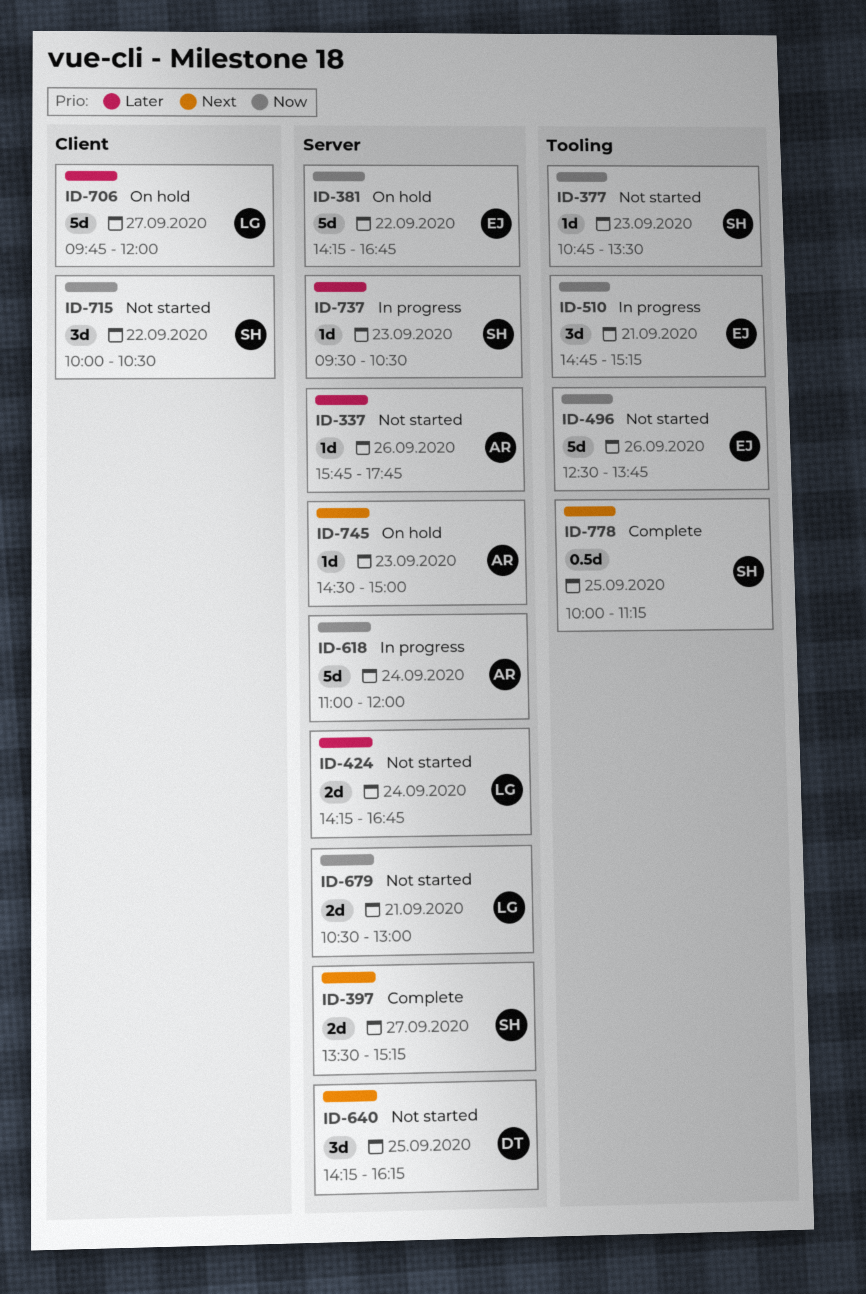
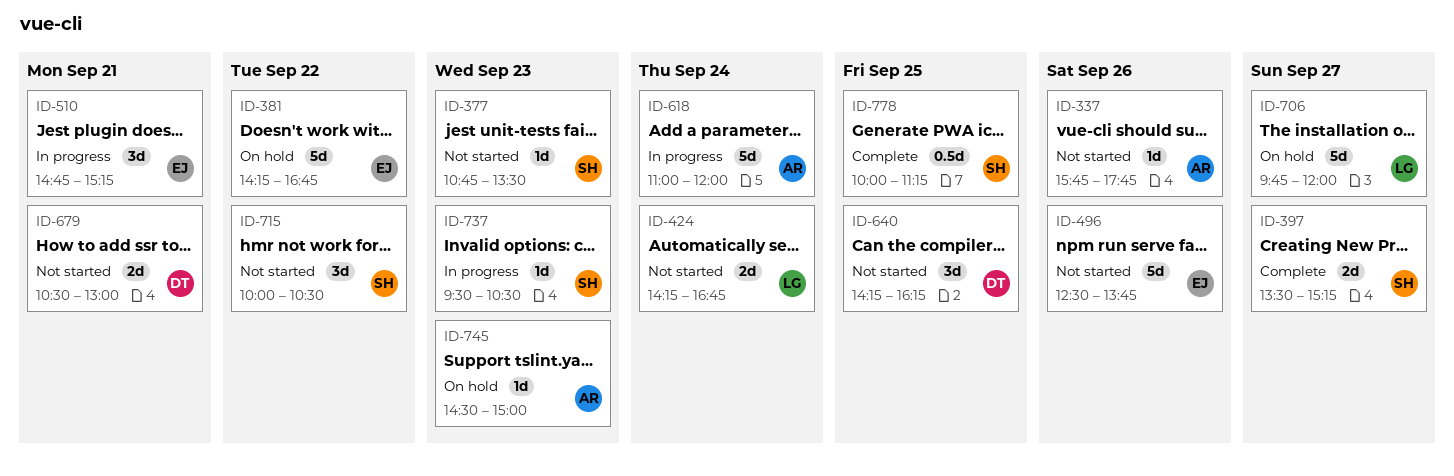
ID-679, owner: LG -> DT

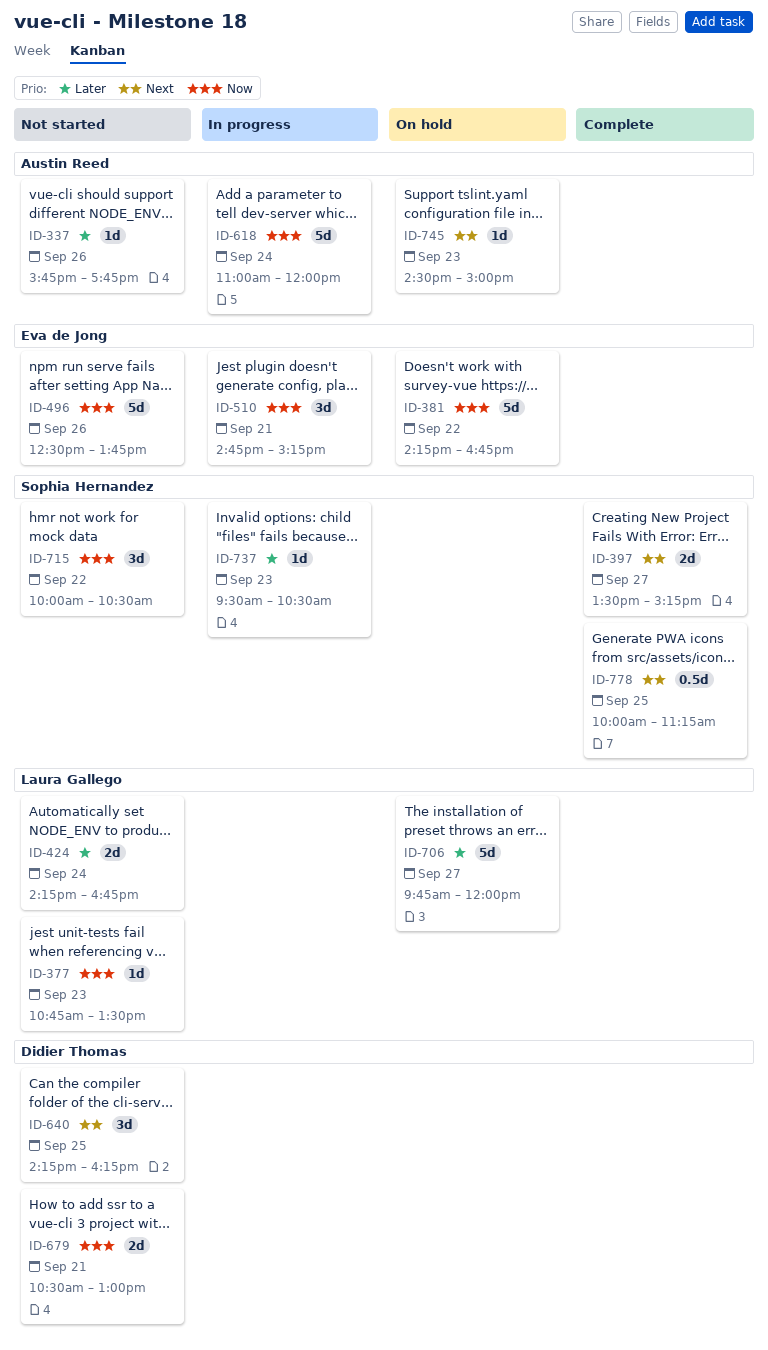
ID-377, owner: Sophia Hernandez -> Laura Gallego

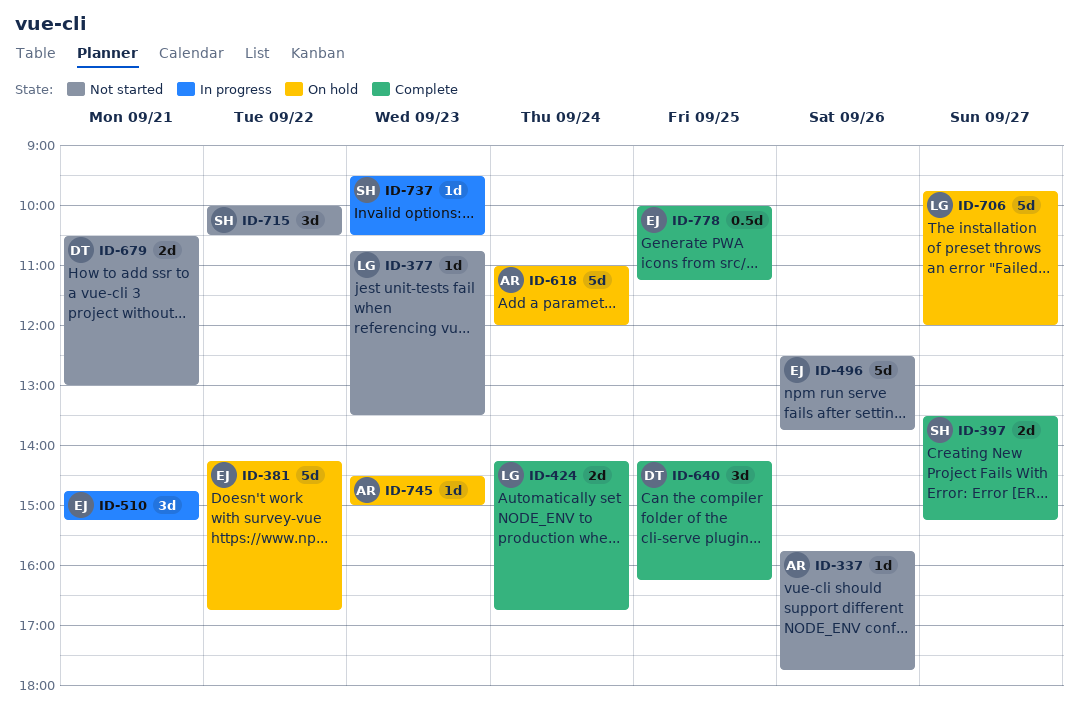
ID-424, status: Not started -> Complete
ID-618, status: In progress -> On hold
ID-640, status: Not started -> Complete
ID-778, owner: Sophia Hernandez -> Eva de Jong

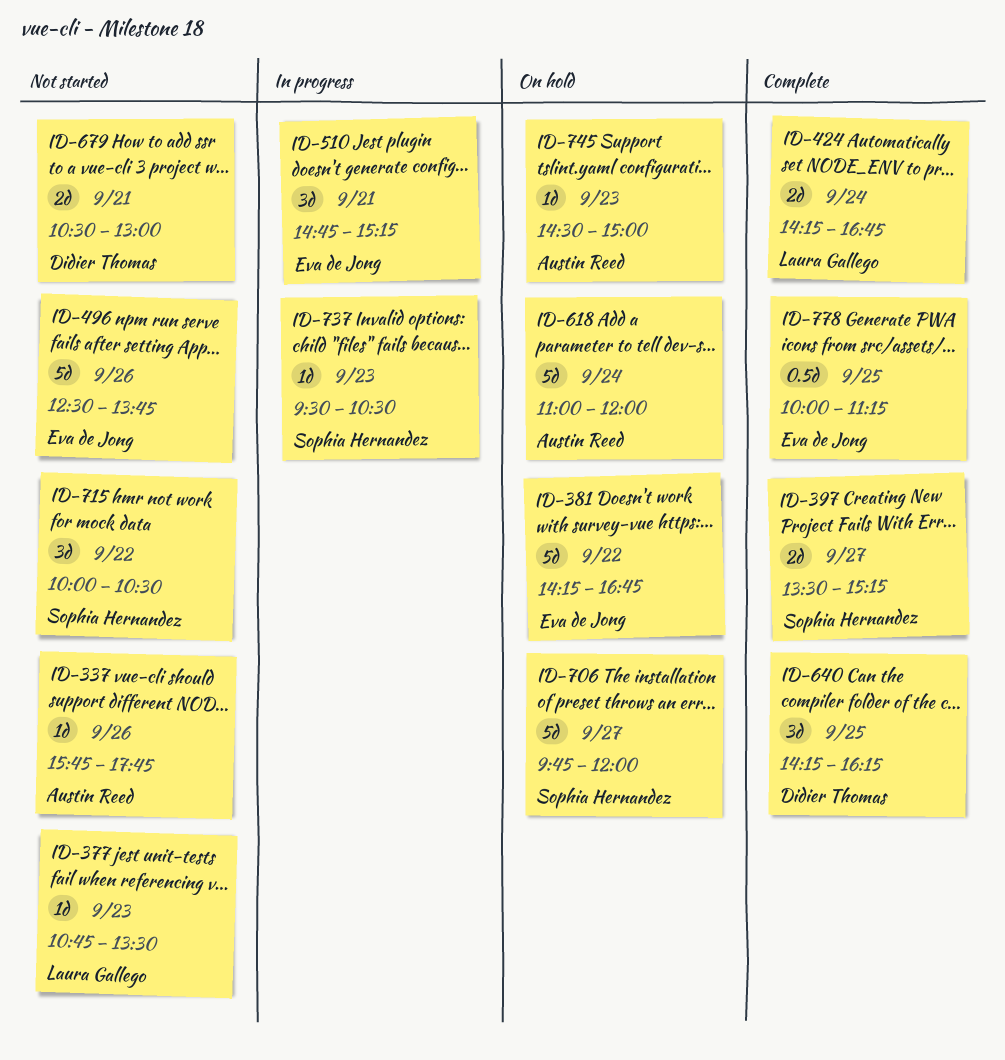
ID-706, owner: Laura Gallego -> Sophia Hernandez

